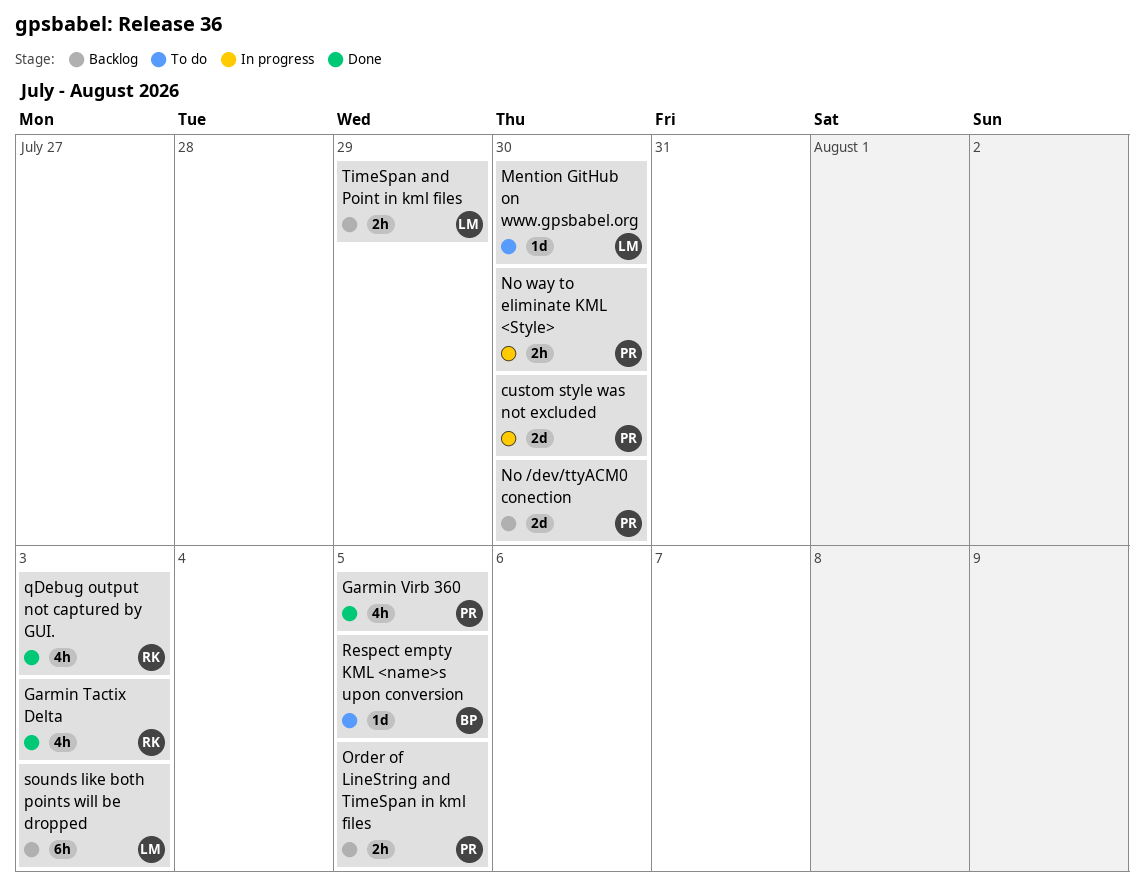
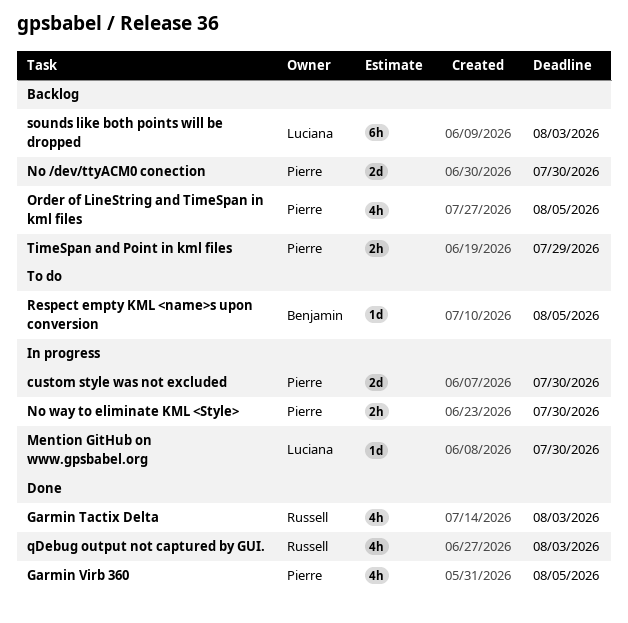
Mention GitHub on www.gpsbabel.org, status: To do -> In progress
Order of LineString and TimeSpan in kml files, estimate: 2h -> 4h
TimeSpan and Point in kml files, owner: Luciana -> Pierre

